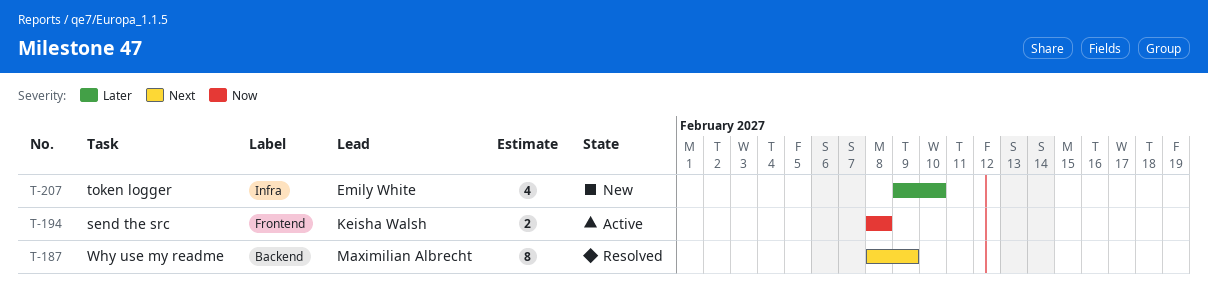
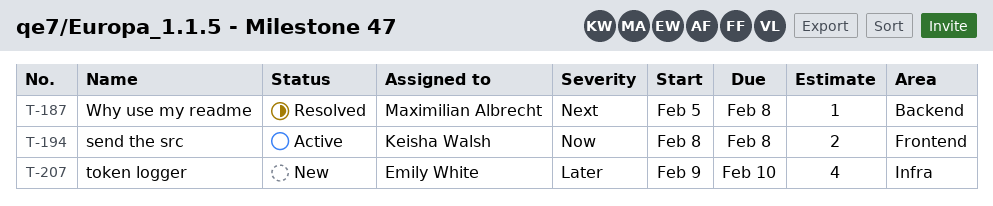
T-187, estimate: 8 -> 1
T-187, start: Feb 8 -> Feb 5
T-187, due: Feb 9 -> Feb 8

